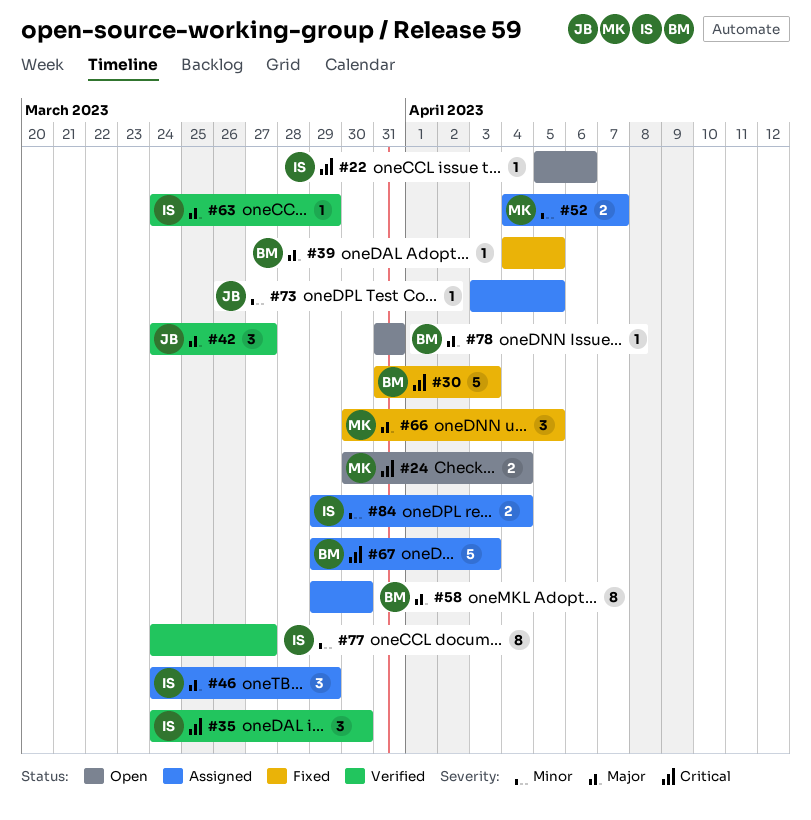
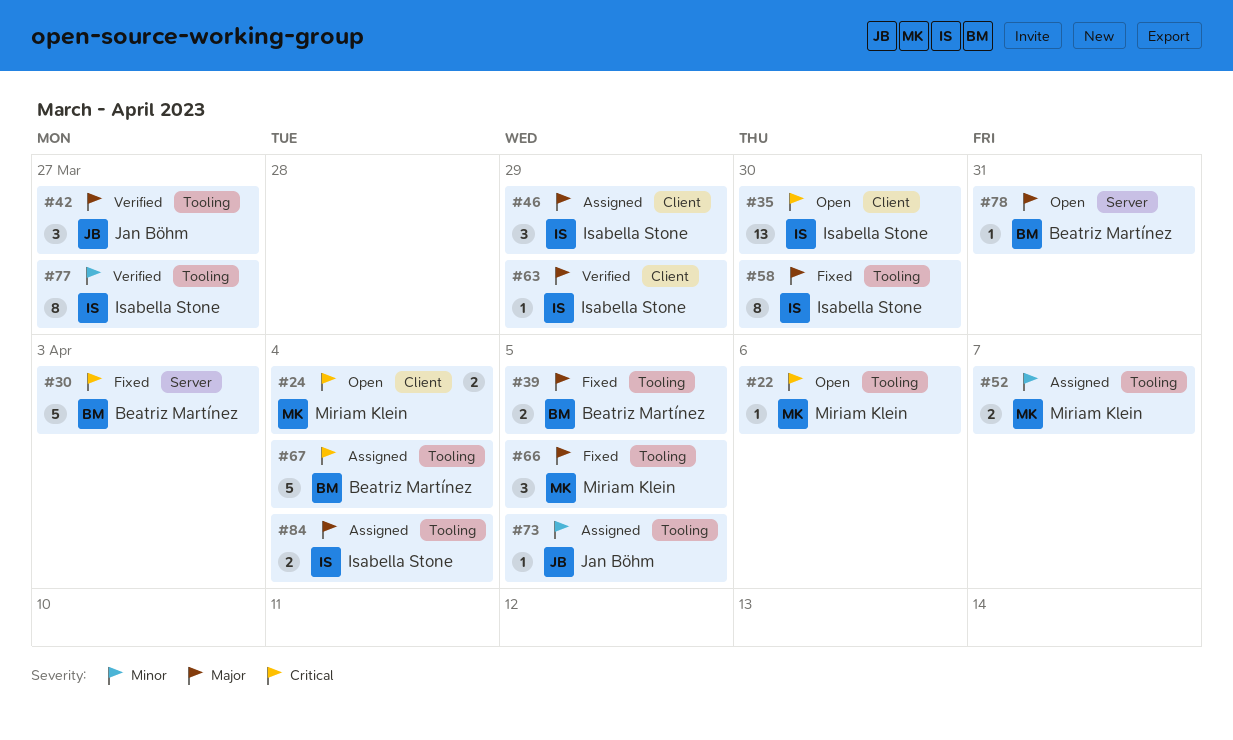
#22, owner: Isabella Stone -> Miriam Klein
#35, status: Verified -> Open
#35, estimate: 3 -> 13
#39, estimate: 1 -> 2
#58, status: Assigned -> Fixed
#58, owner: Beatriz Martínez -> Isabella Stone
#67, due: Apr 3 -> Apr 4
#84, priority: Minor -> Major

